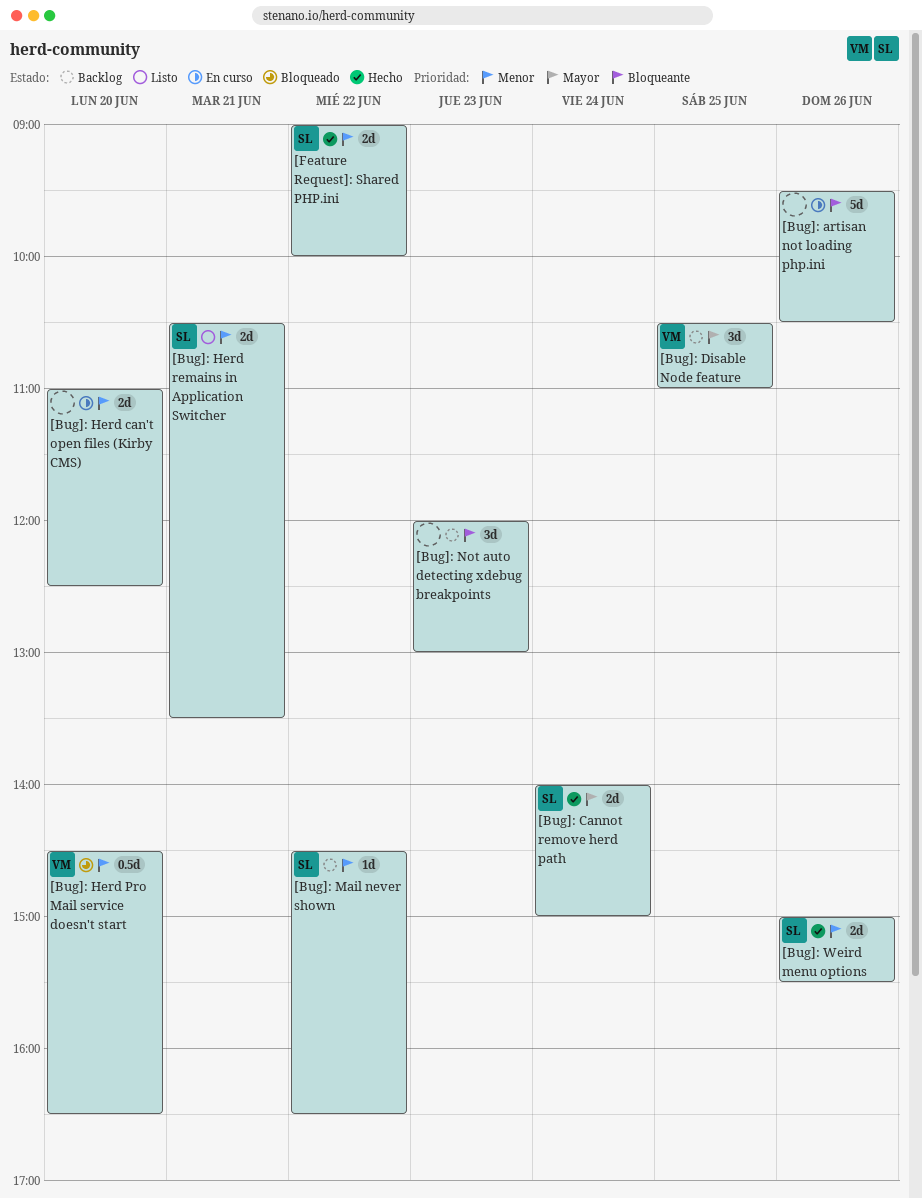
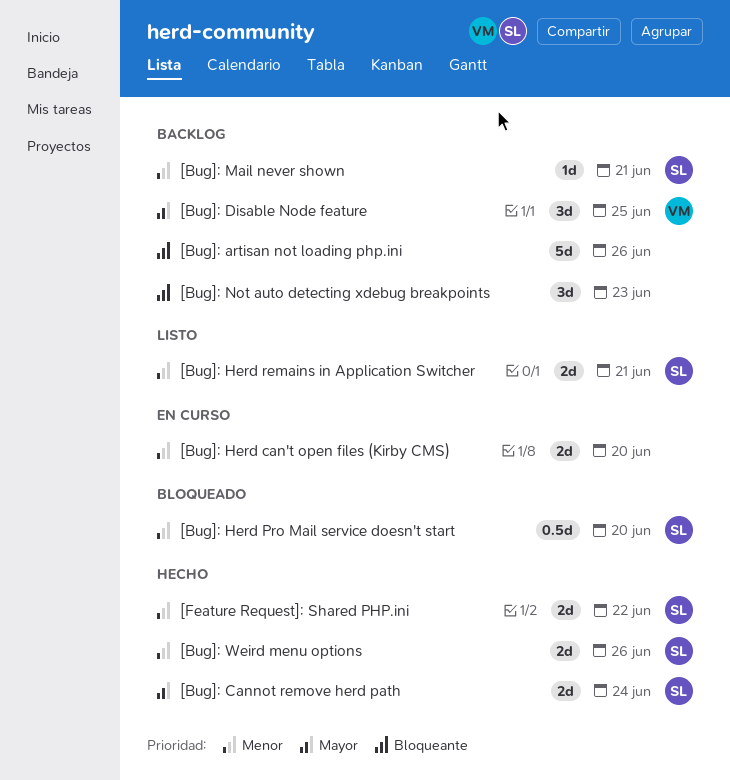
[Bug]: artisan not loading php.ini, status: En curso -> Backlog
[Bug]: Herd Pro Mail service doesn't start, owner: VM -> SL
[Bug]: Mail never shown, day: Jun 22 -> Jun 21

